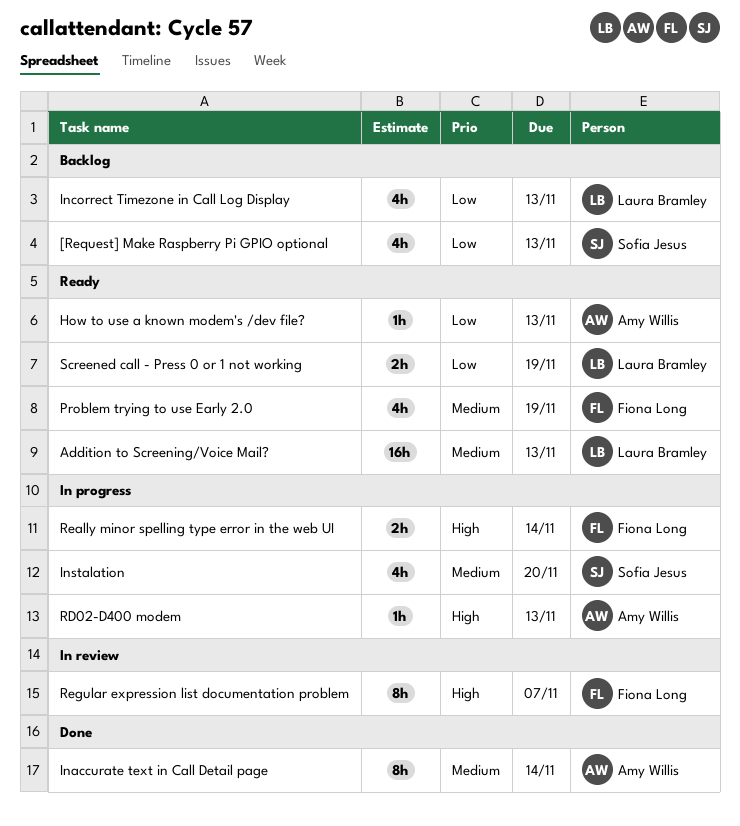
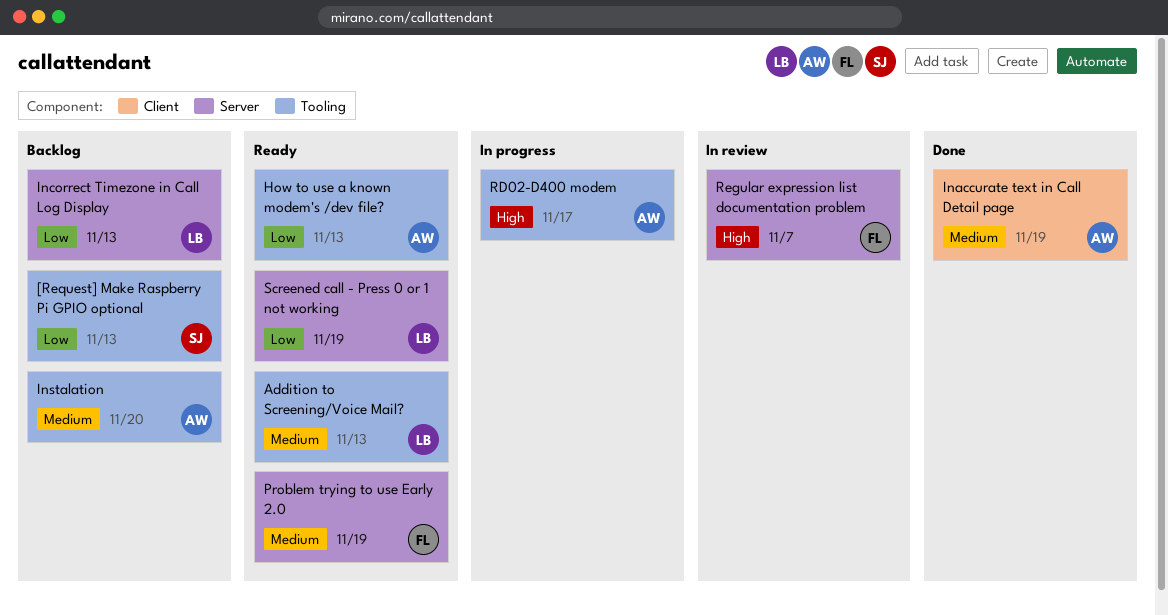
Inaccurate text in Call Detail page, due: Nov 14 -> Nov 19
Instalation, status: In progress -> Backlog
Instalation, owner: Sofia Jesus -> Amy Willis
RD02-D400 modem, due: Nov 13 -> Nov 17
Really minor spelling type error in the web UI: present -> none

